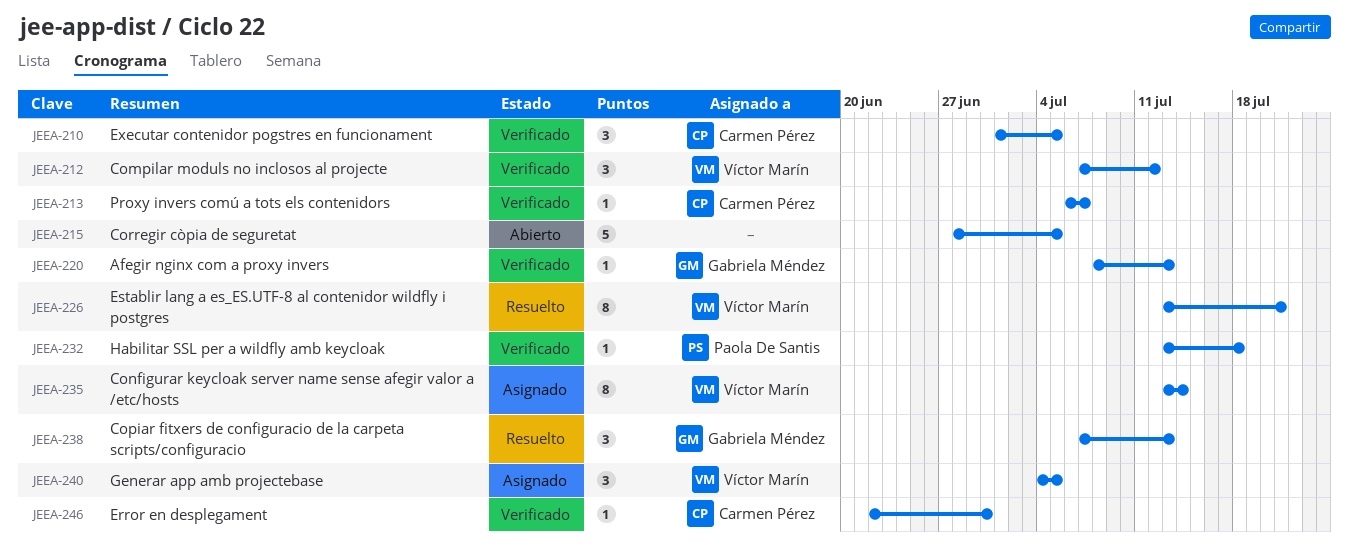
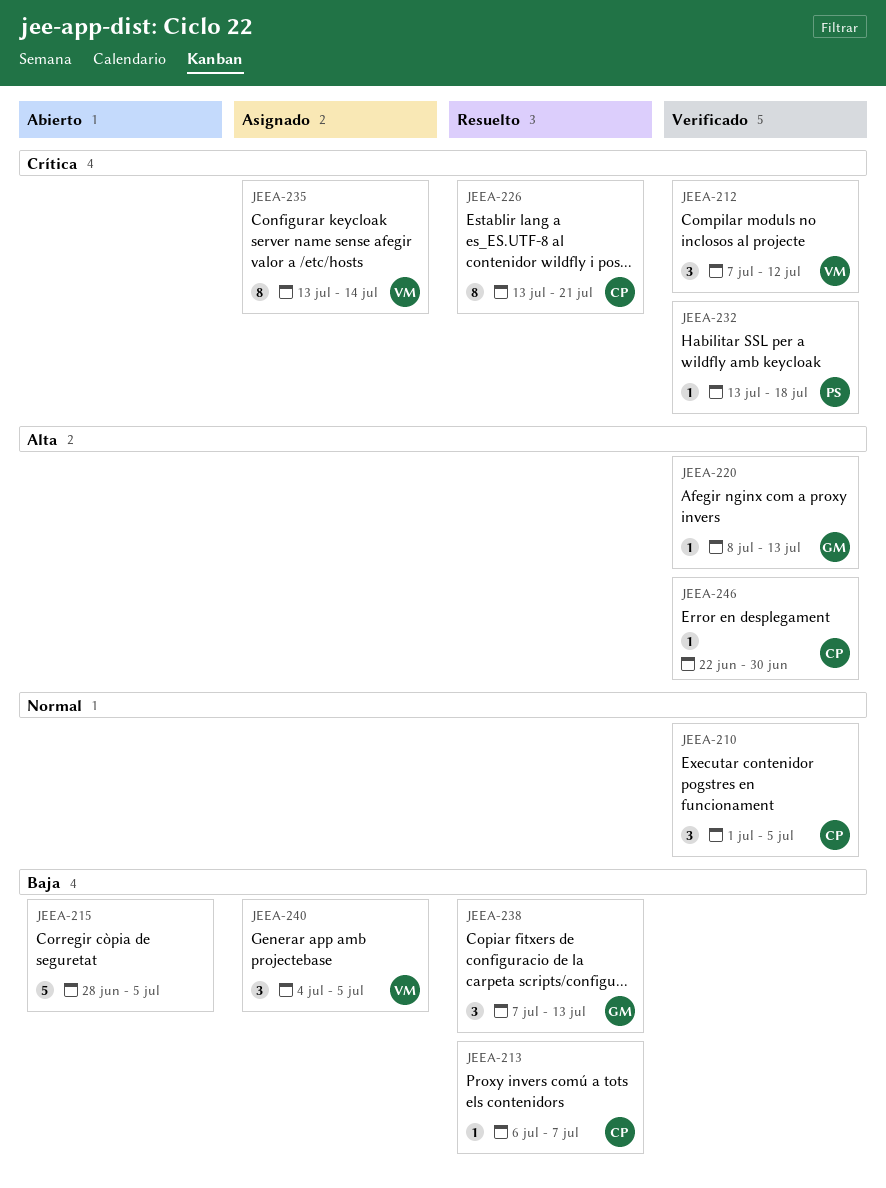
JEEA-213, status: Verificado -> Resuelto
JEEA-226, owner: Víctor Marín -> Carmen Pérez

